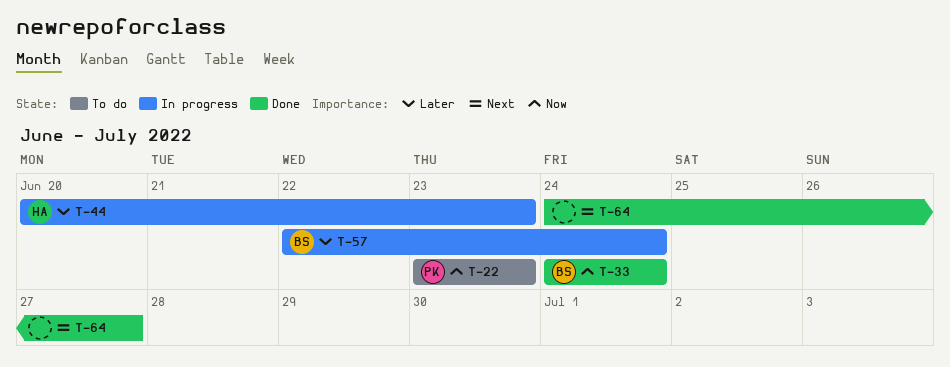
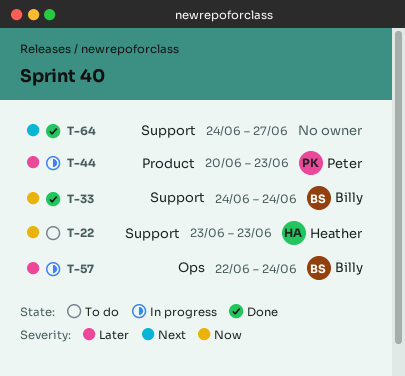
T-22, owner: Peter -> Heather
T-44, owner: Heather -> Peter

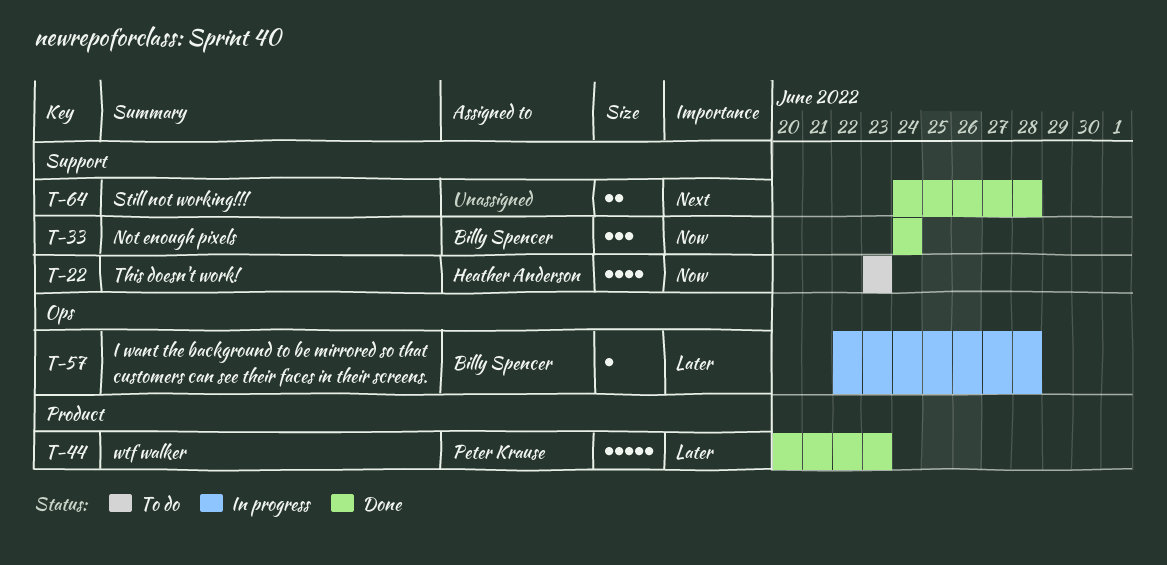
T-44, status: In progress -> Done
T-57, due: Jun 24 -> Jun 28
T-64, due: Jun 27 -> Jun 28

